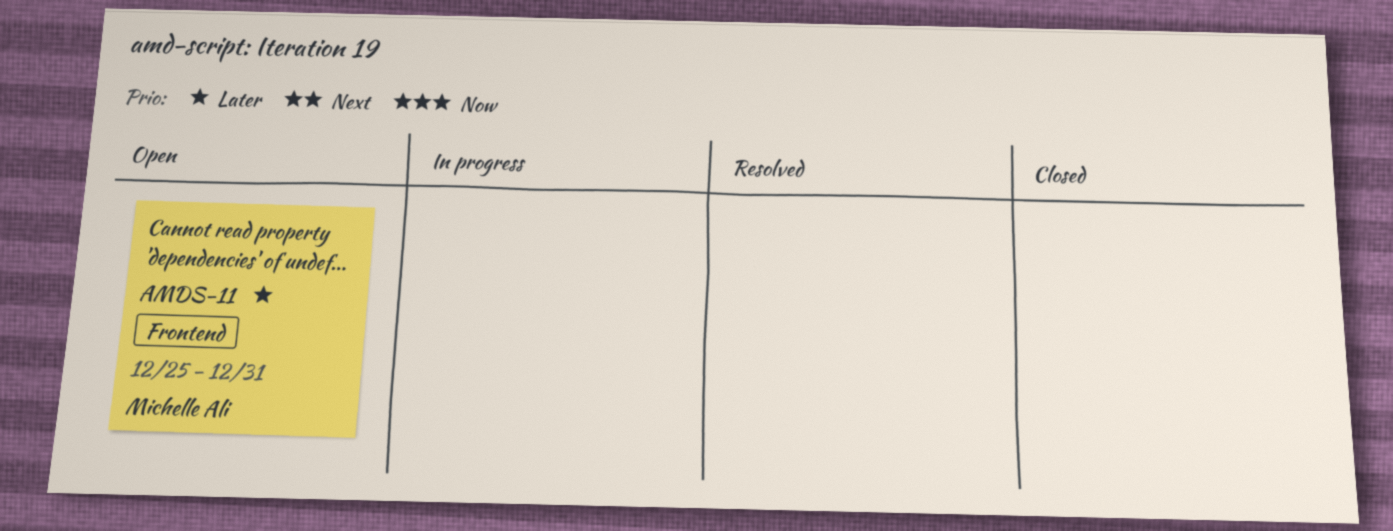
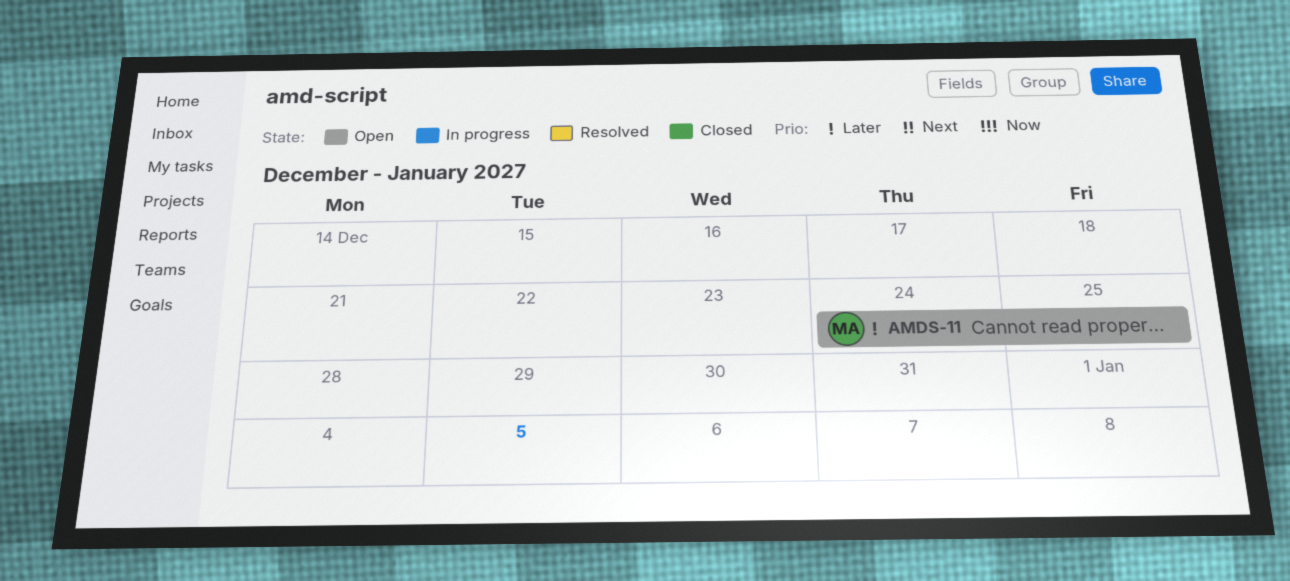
AMDS-11, start: Dec 25 -> Dec 24
AMDS-11, due: Dec 31 -> Dec 25

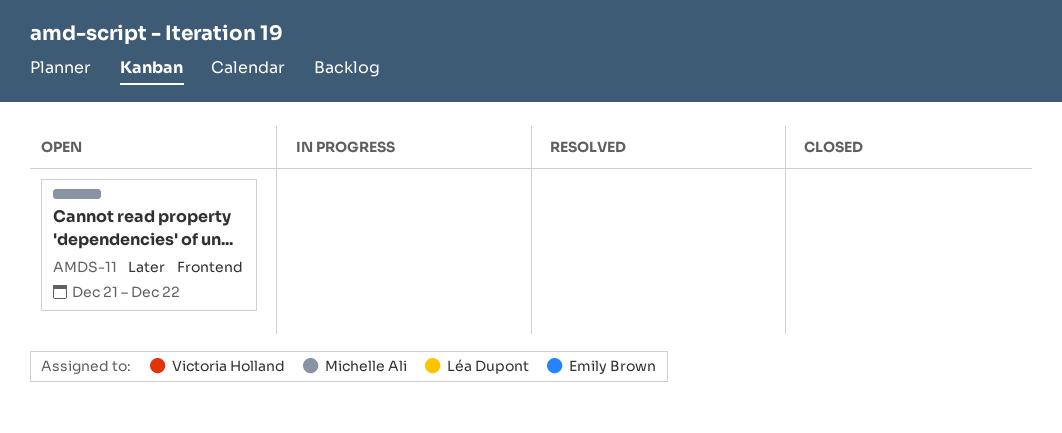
AMDS-11, start: Dec 24 -> Dec 21
AMDS-11, due: Dec 25 -> Dec 22

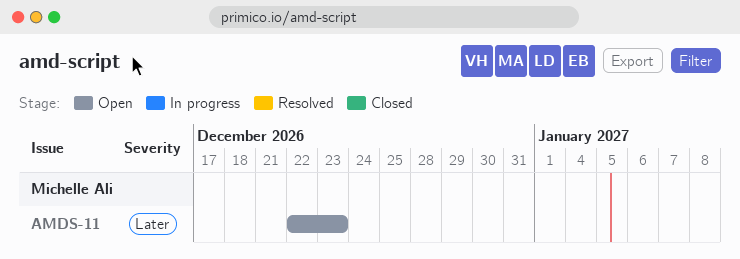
AMDS-11, start: Dec 21 -> Dec 22
AMDS-11, due: Dec 22 -> Dec 23

